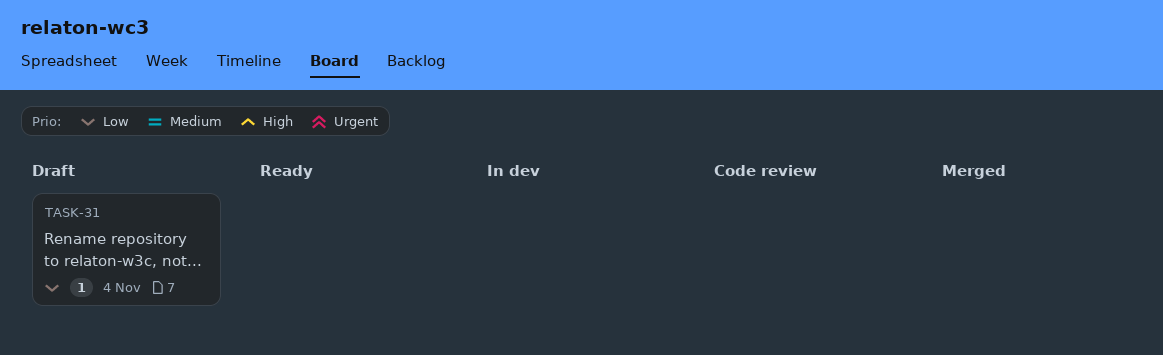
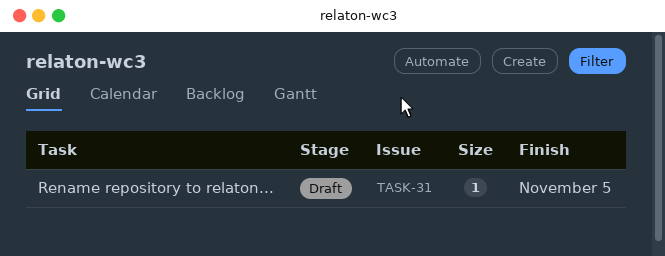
TASK-31, due: Nov 4 -> Nov 5

